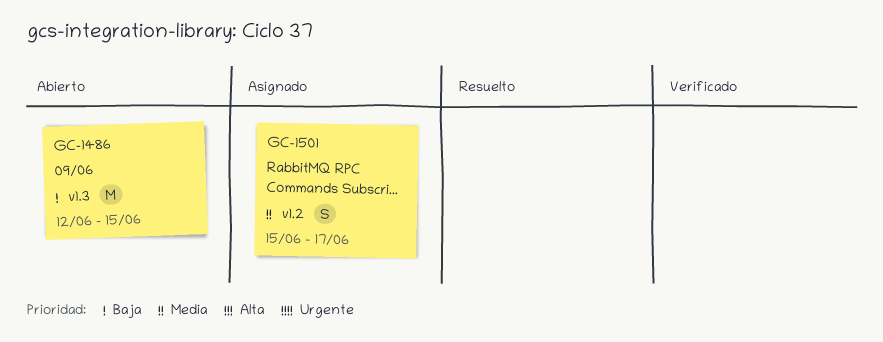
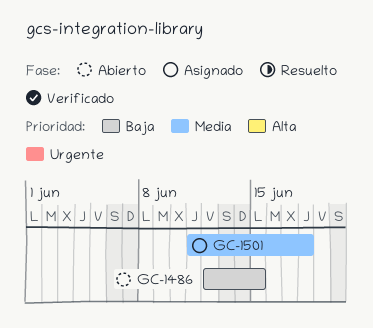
GC-1501, start: Jun 15 -> Jun 11
GC-1501, due: Jun 17 -> Jun 18

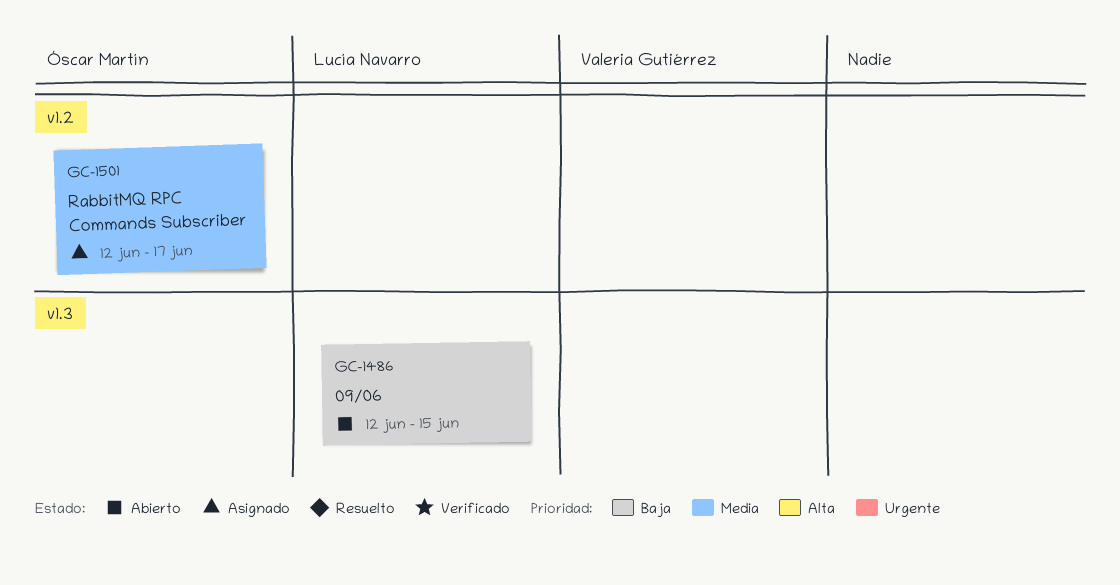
GC-1501, start: Jun 11 -> Jun 12
GC-1501, due: Jun 18 -> Jun 17

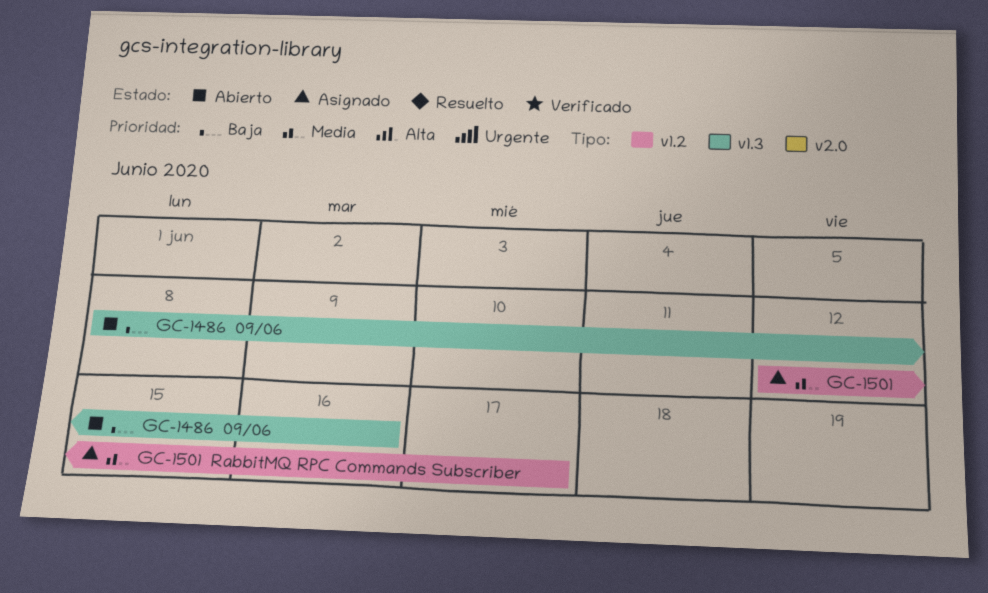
GC-1486, start: Jun 12 -> Jun 8
GC-1486, due: Jun 15 -> Jun 16

